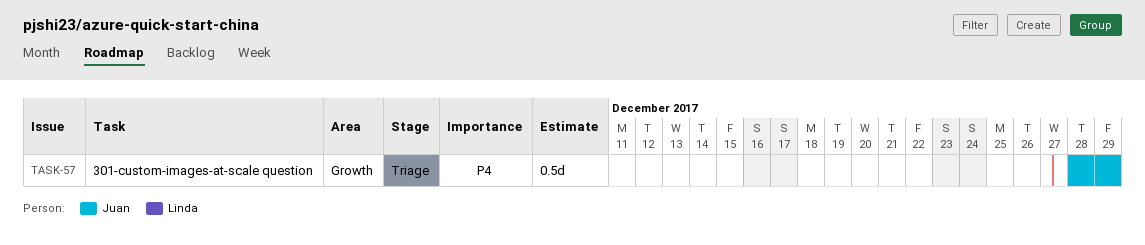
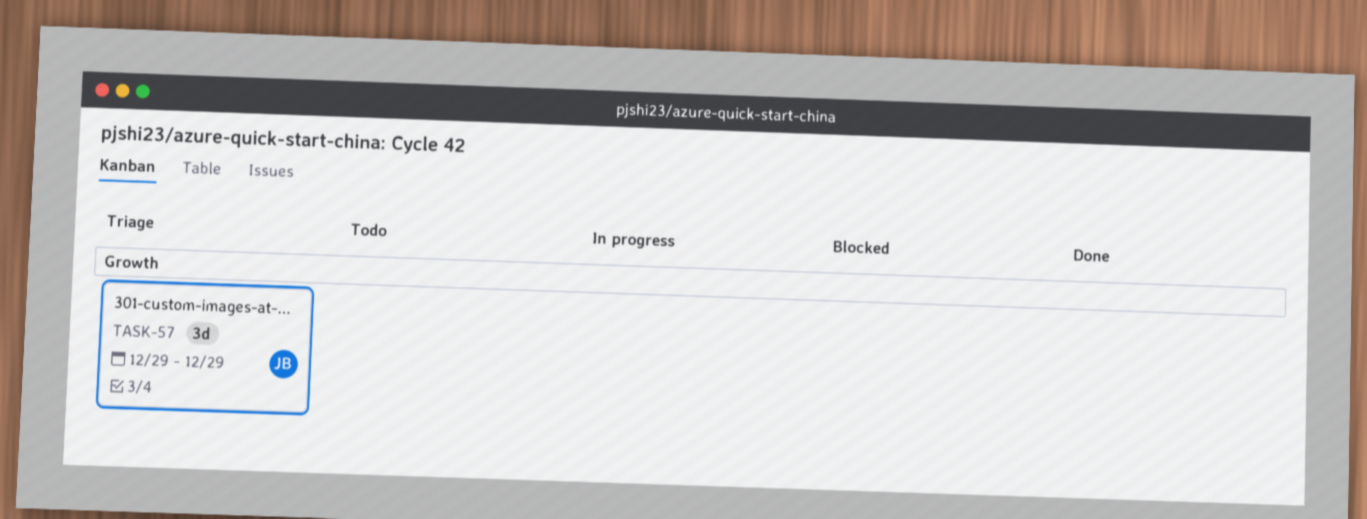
TASK-57, estimate: 0.5d -> 3d
TASK-57, start: Dec 28 -> Dec 29

